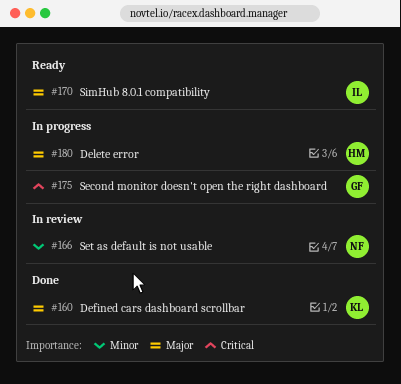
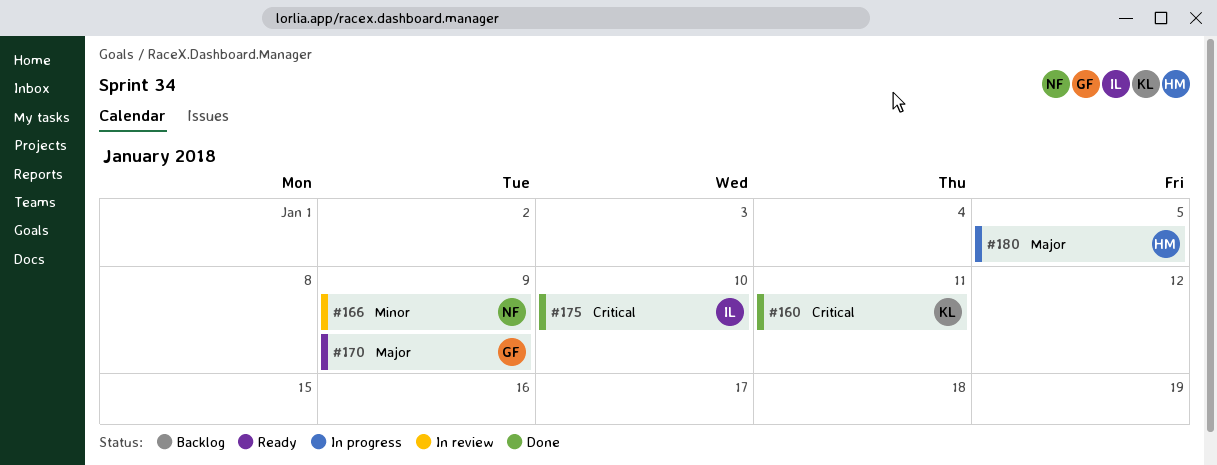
#160, priority: Major -> Critical
#170, owner: IL -> GF
#175, status: In progress -> Done
#175, owner: GF -> IL

